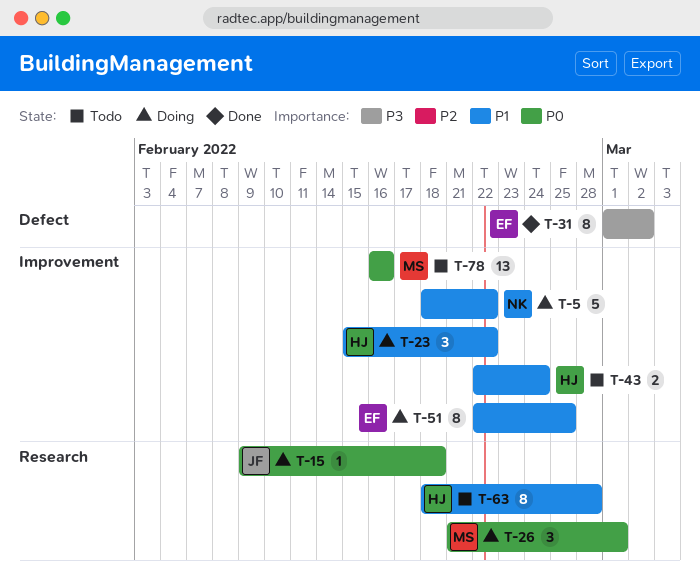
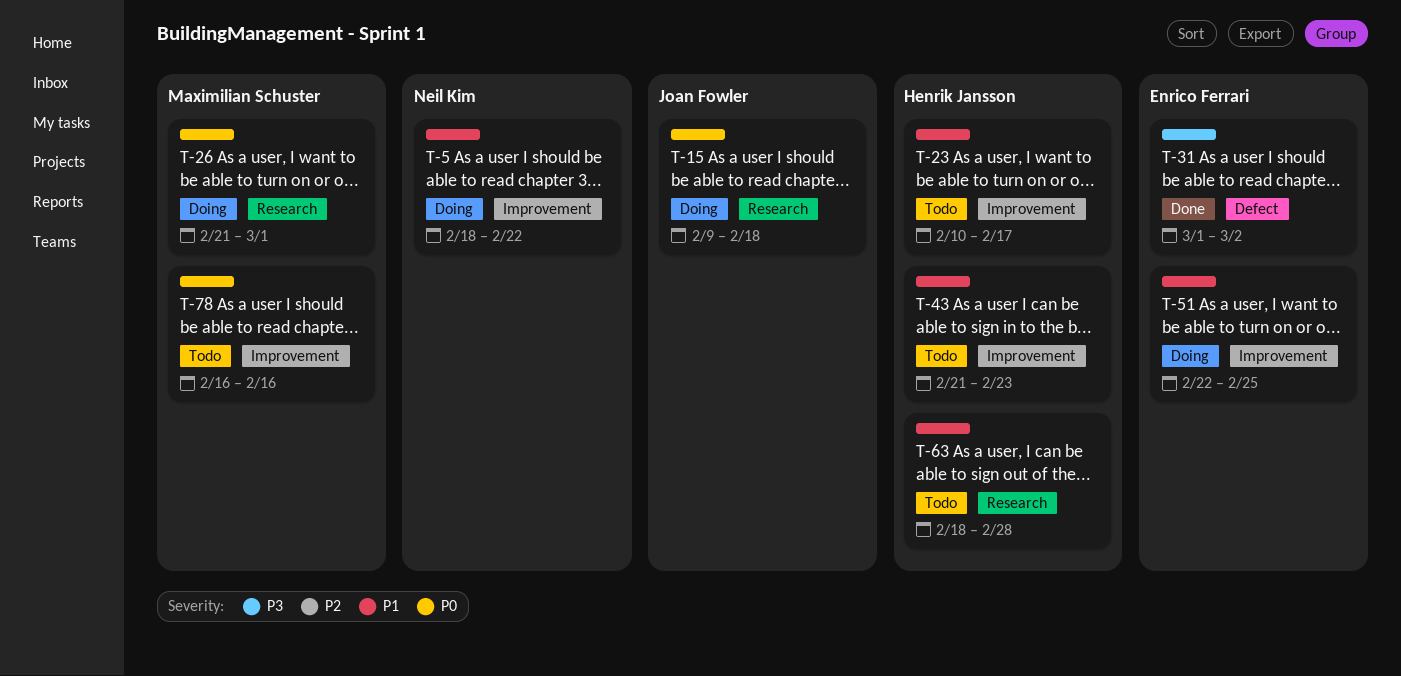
T-23, status: Doing -> Todo
T-23, start: Feb 15 -> Feb 10
T-23, due: Feb 22 -> Feb 17
T-43, start: Feb 22 -> Feb 21
T-43, due: Feb 24 -> Feb 23

